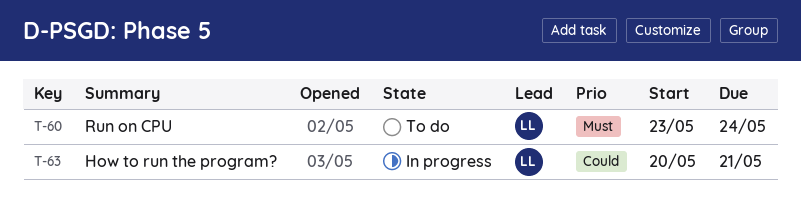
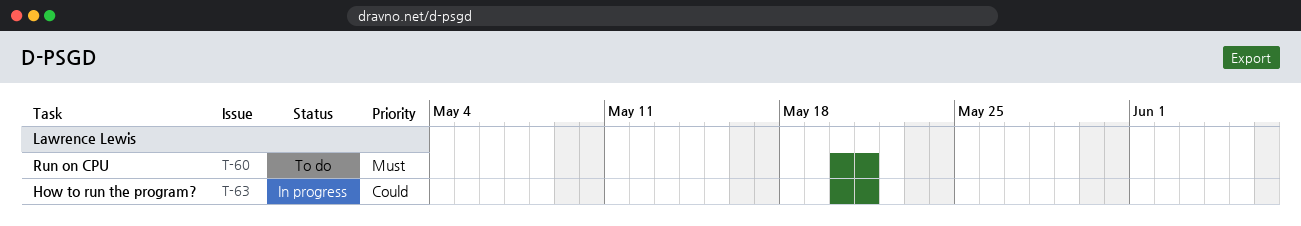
T-60, start: May 23 -> May 20
T-60, due: May 24 -> May 21

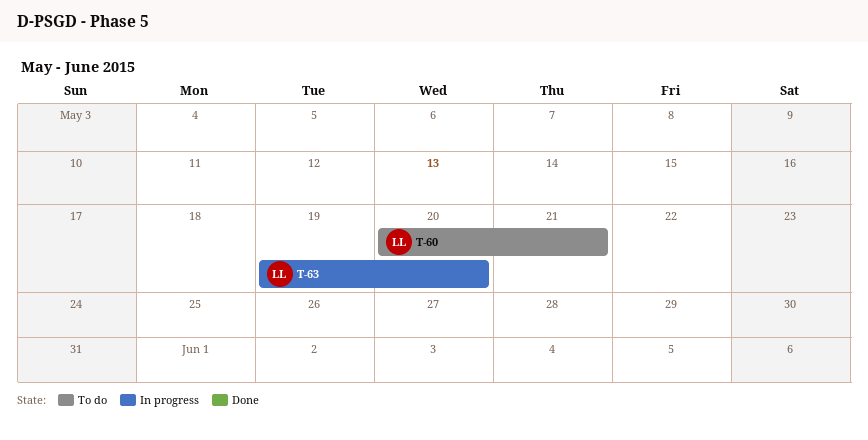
T-63, start: May 20 -> May 19
T-63, due: May 21 -> May 20

